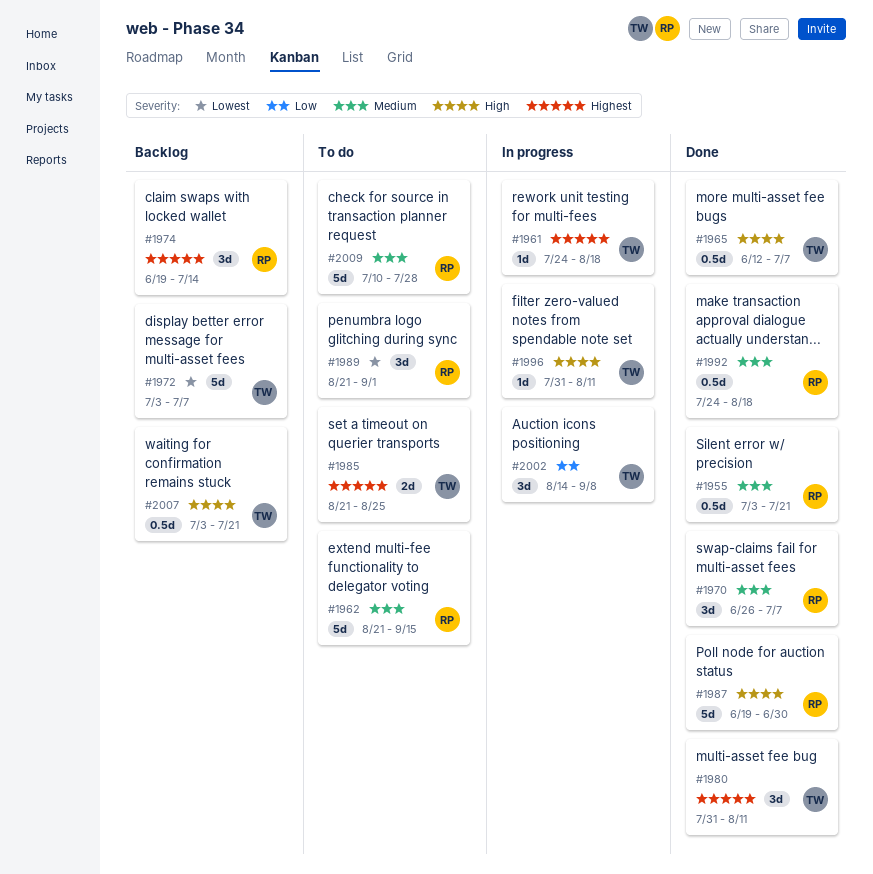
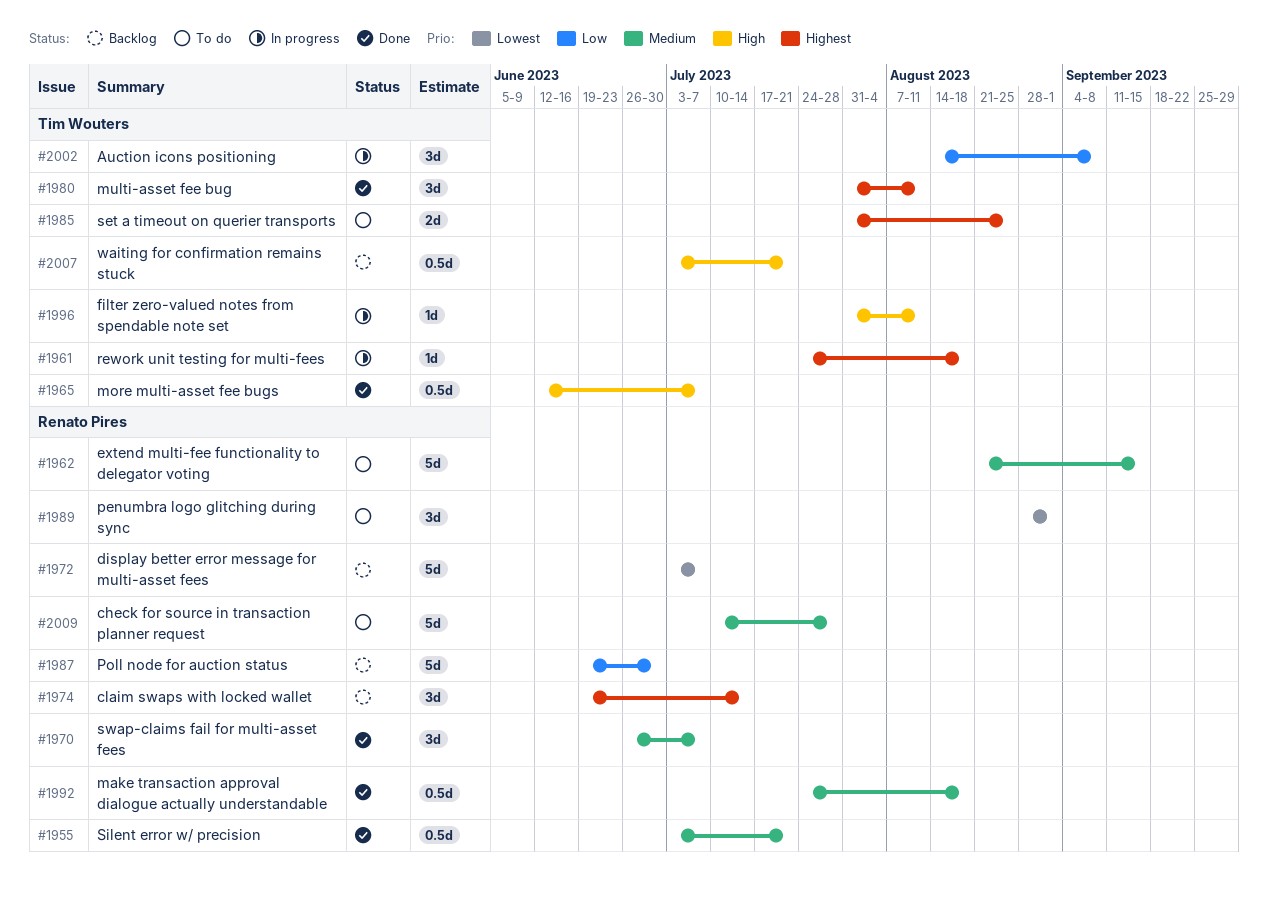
#1972, owner: Tim Wouters -> Renato Pires
#1985, start: Aug 21 -> Jul 31
#1987, status: Done -> Backlog
#1987, priority: High -> Low
#1989, start: Aug 21 -> Aug 28

